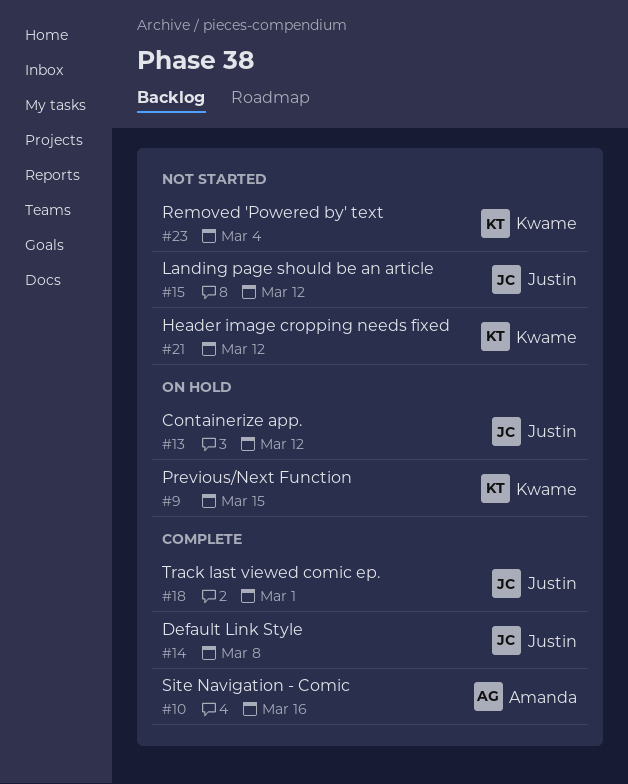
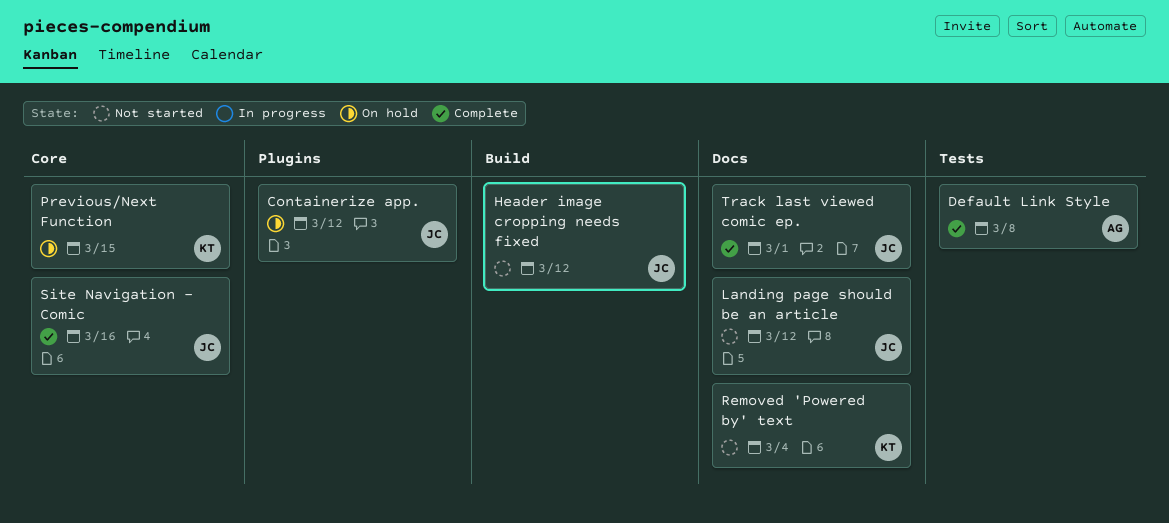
Default Link Style, owner: Justin -> Amanda
Header image cropping needs fixed, owner: Kwame -> Justin
Site Navigation - Comic, owner: Amanda -> Justin

